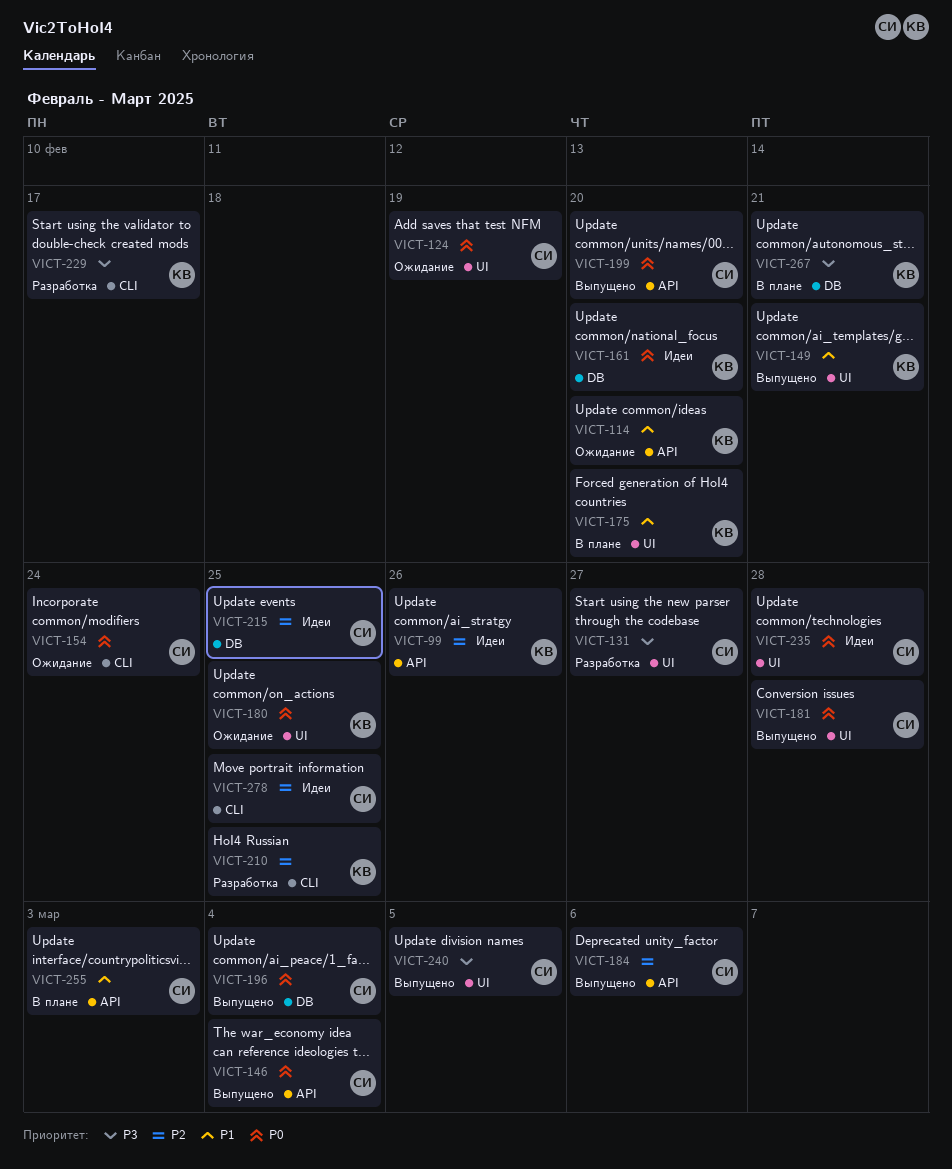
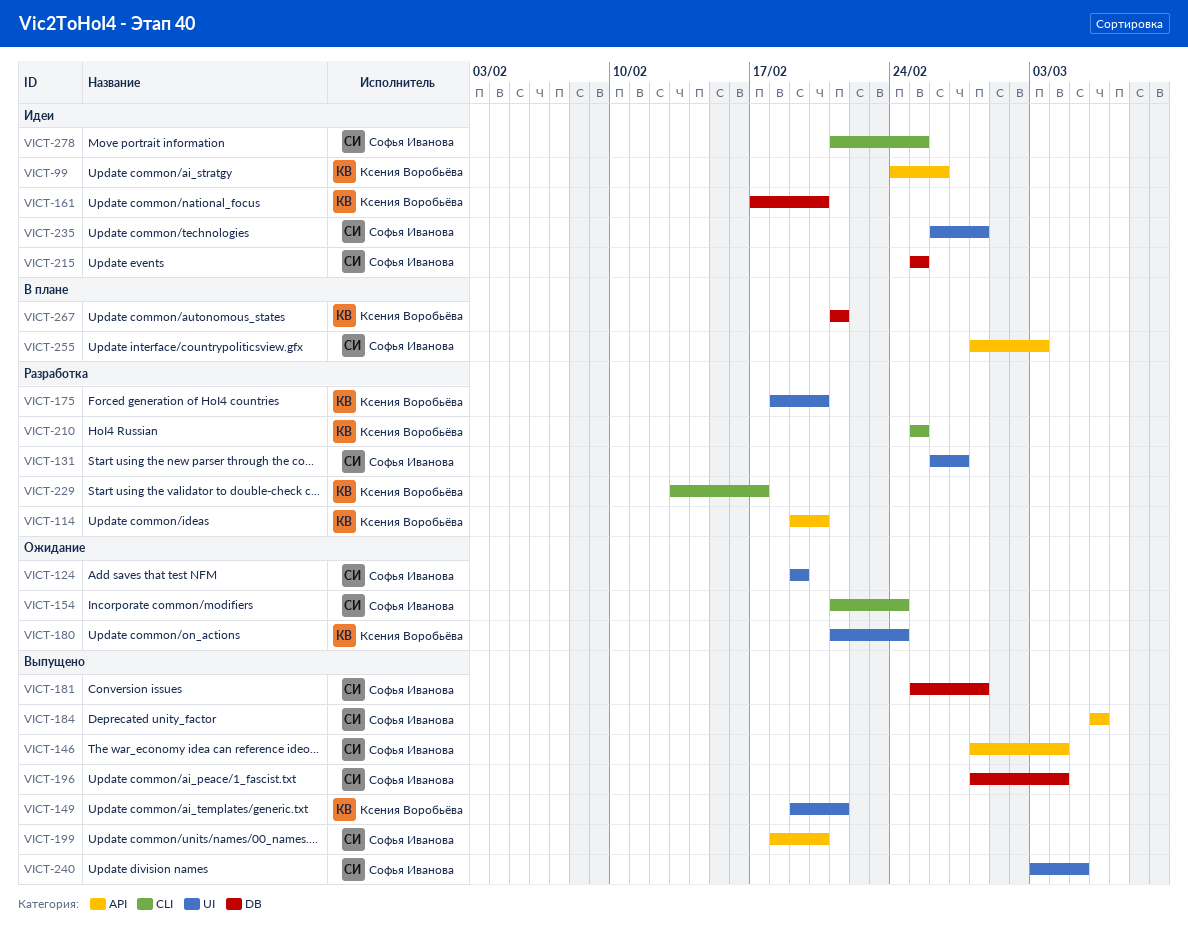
VICT-114, status: Ожидание -> Разработка
VICT-175, status: В плане -> Разработка
VICT-180, due: Feb 25 -> Feb 24
VICT-181, label: UI -> DB

